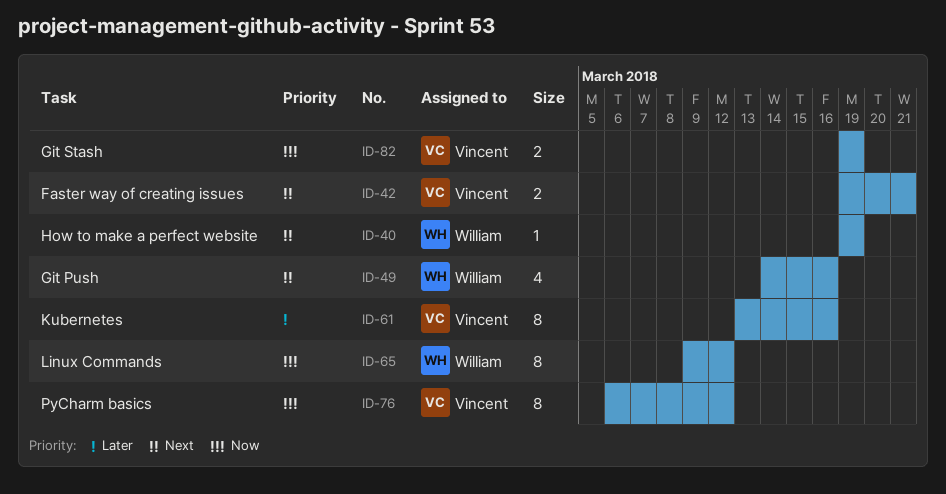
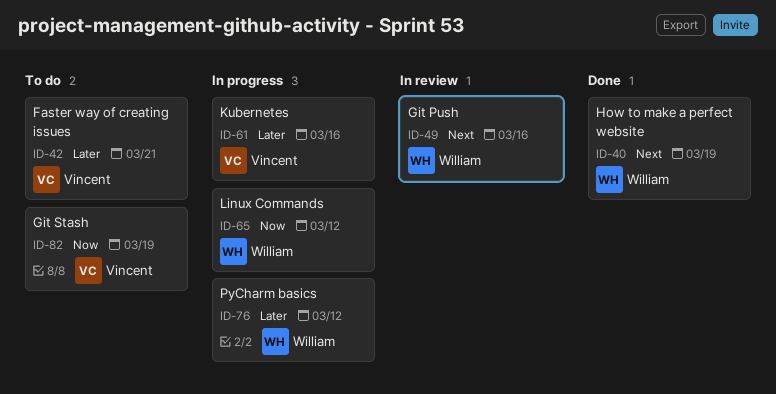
ID-42, priority: Next -> Later
ID-76, owner: Vincent -> William
ID-76, priority: Now -> Later

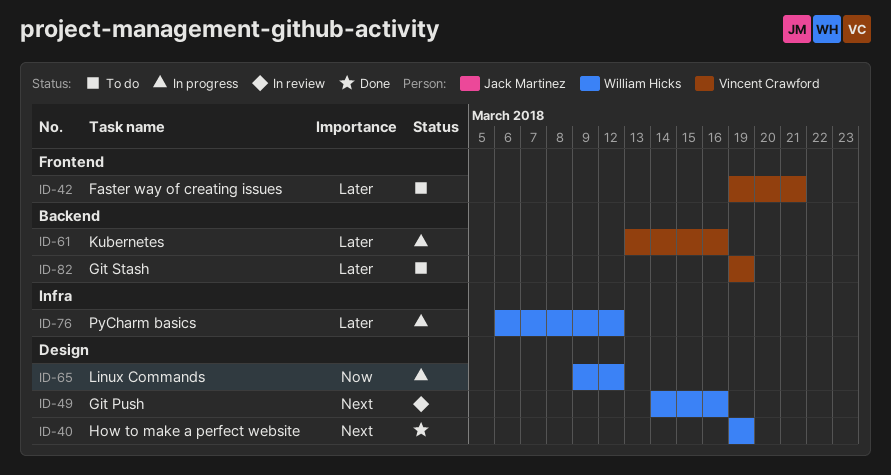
ID-82, priority: Now -> Later

